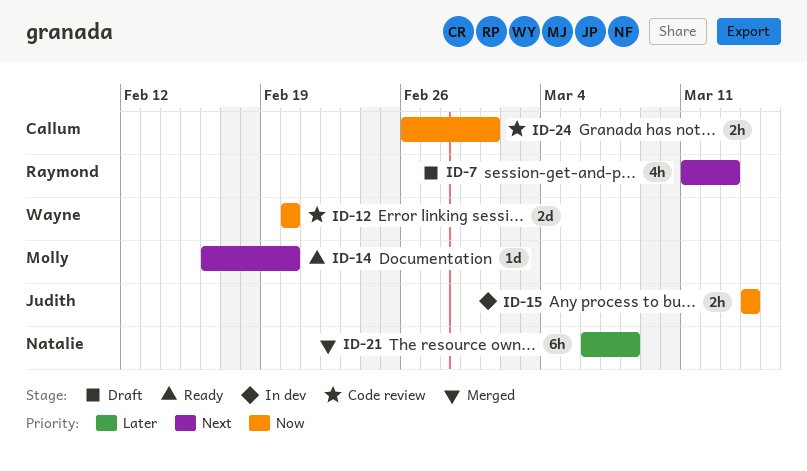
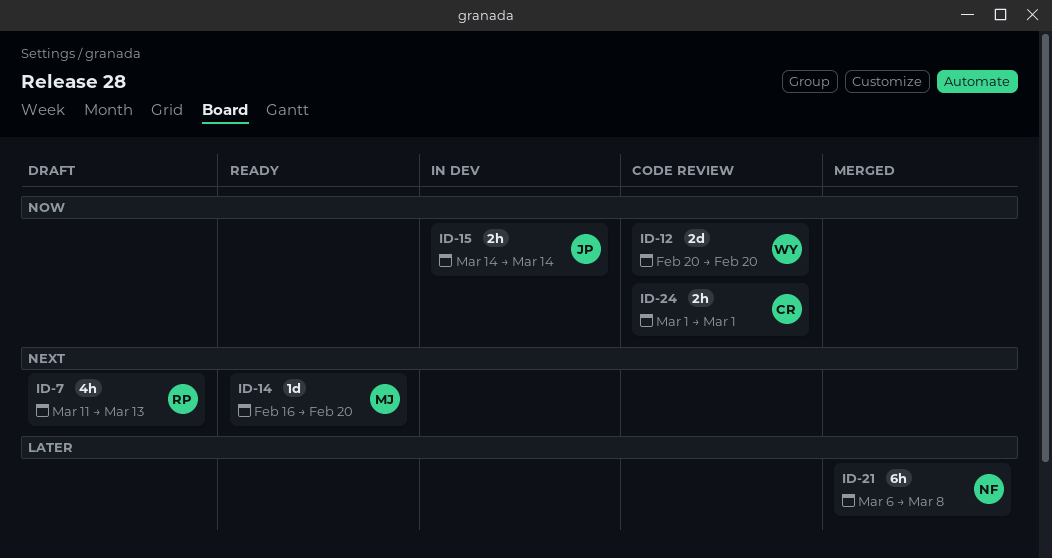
ID-24, start: Feb 26 -> Mar 1

